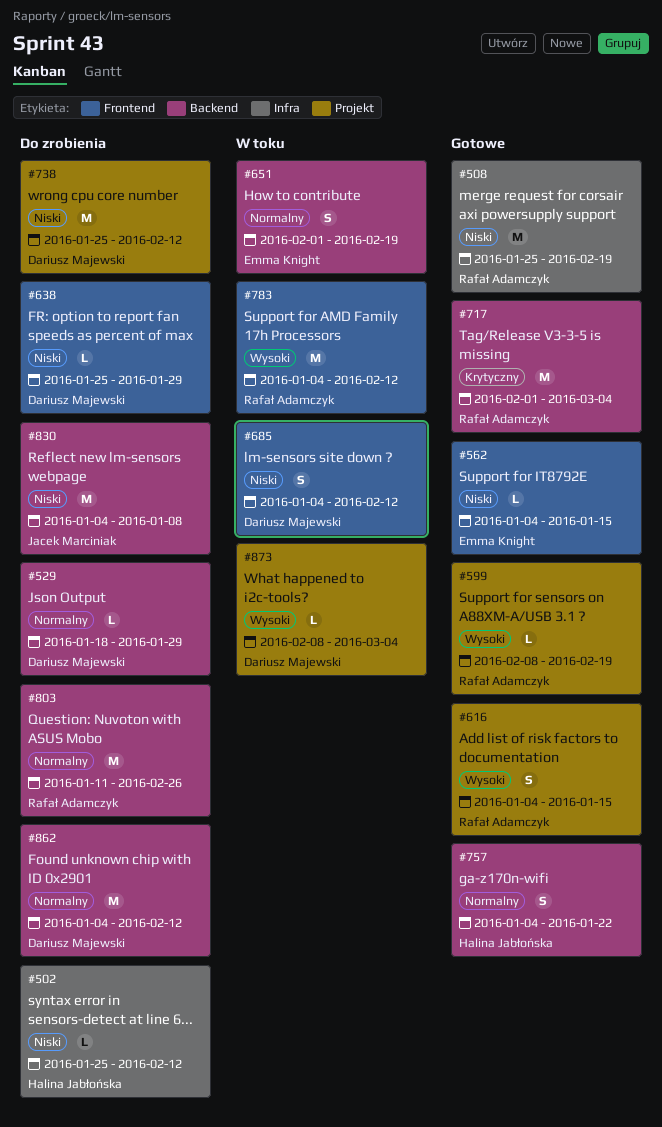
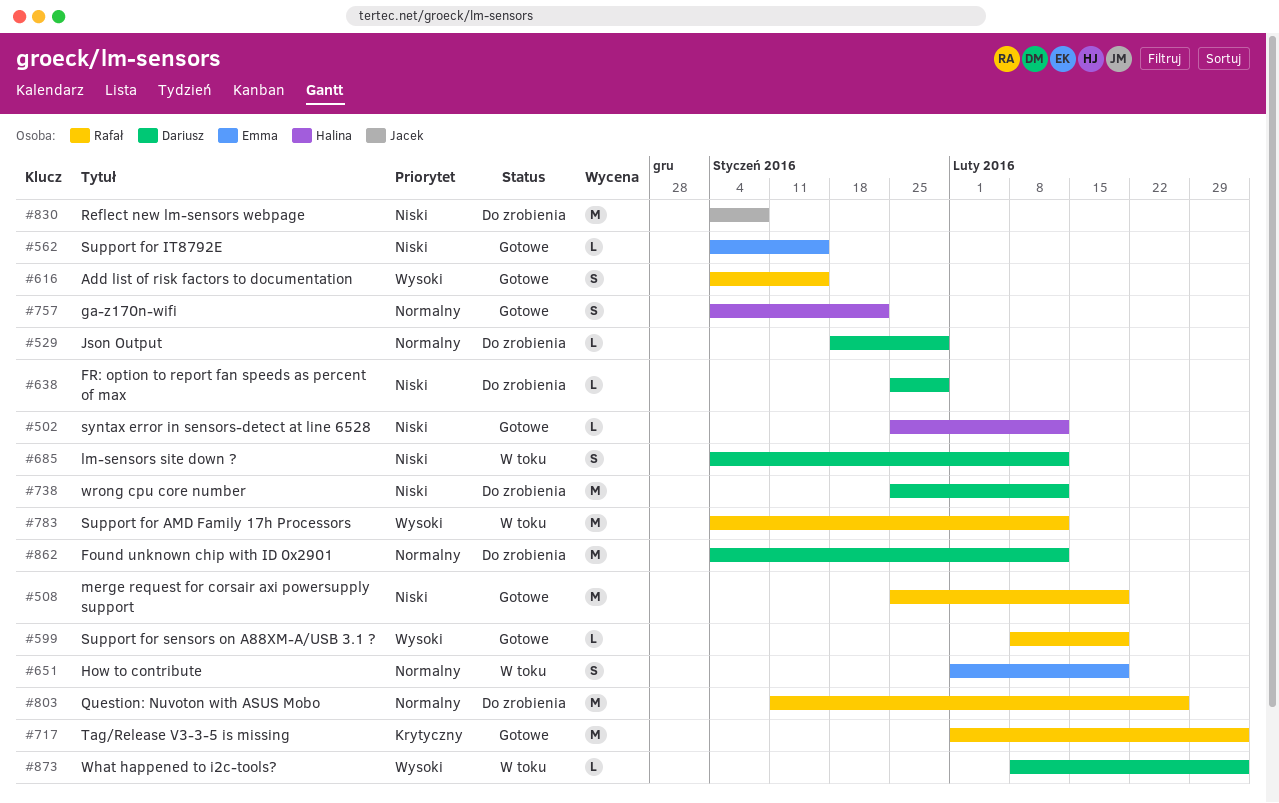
#502, status: Do zrobienia -> Gotowe

